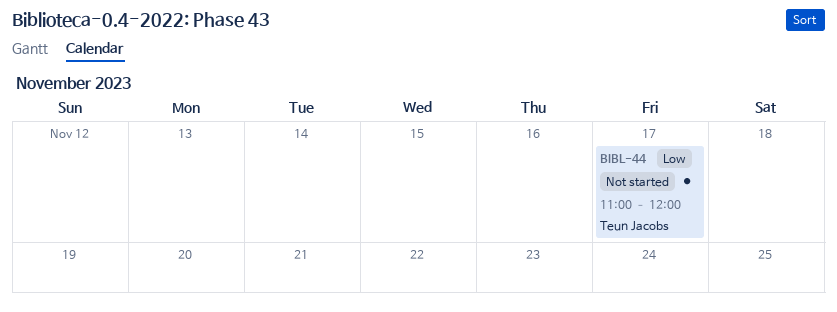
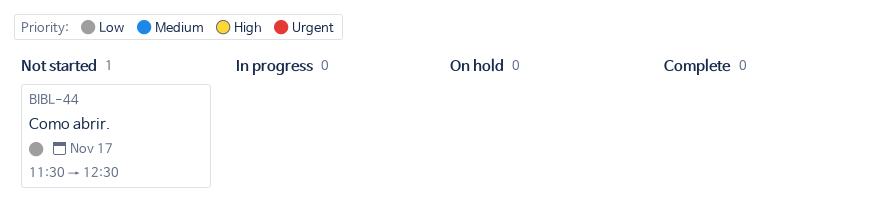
BIBL-44, begins: 11:00 -> 11:30
BIBL-44, ends: 12:00 -> 12:30

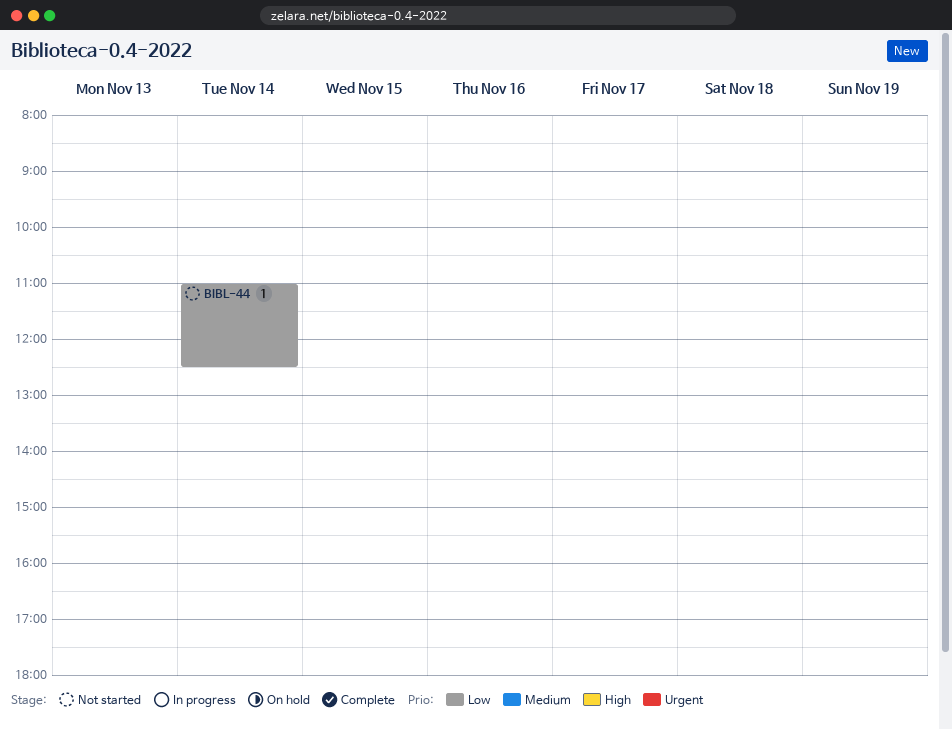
BIBL-44, day: Nov 17 -> Nov 14
BIBL-44, begins: 11:30 -> 11:00

